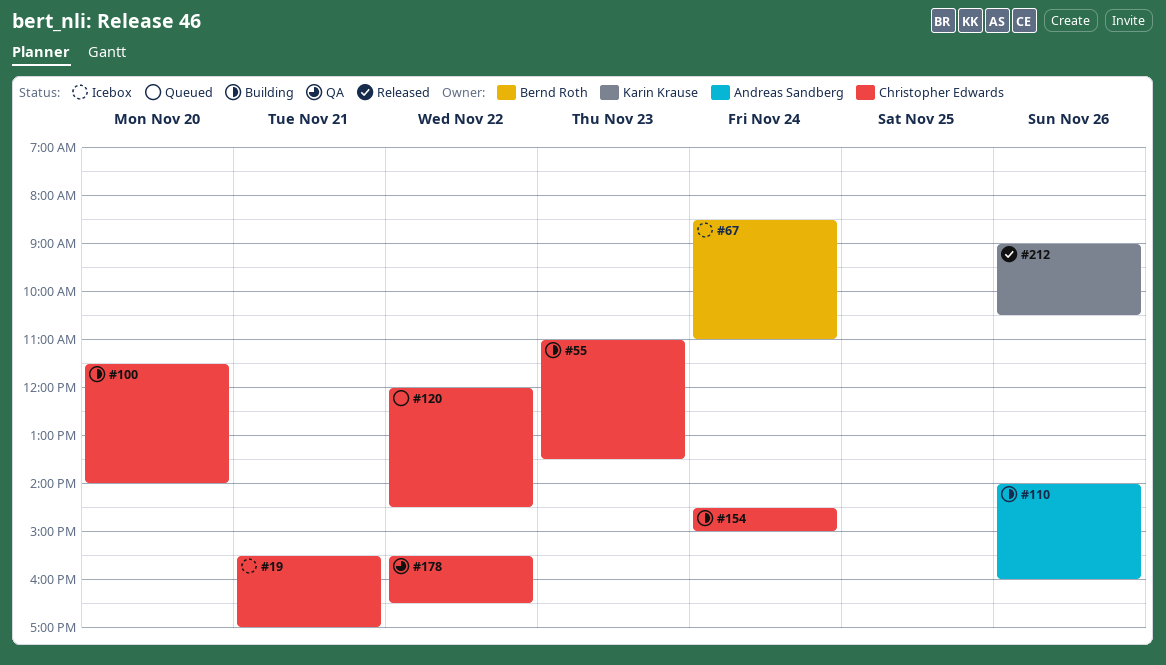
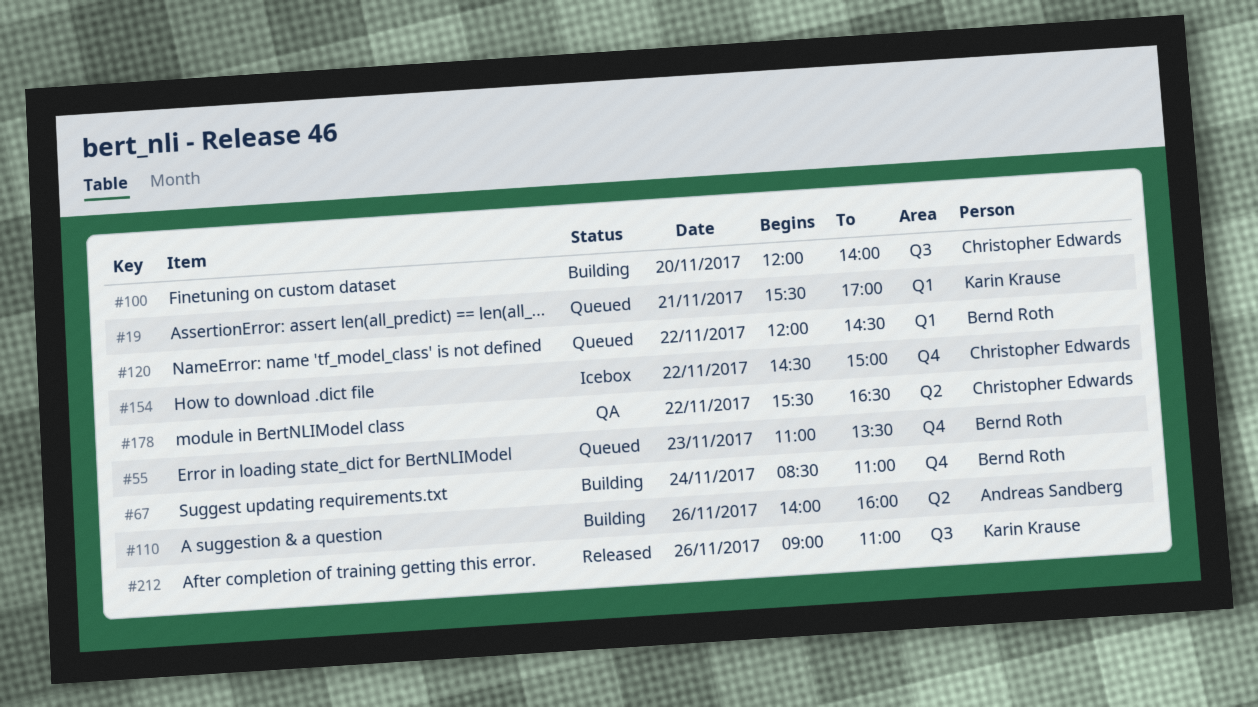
#19, status: Icebox -> Queued
#19, owner: Christopher Edwards -> Karin Krause
#55, status: Building -> Queued
#55, owner: Christopher Edwards -> Bernd Roth
#67, status: Icebox -> Building
#100, begins: 11:30 -> 12:00
#120, owner: Christopher Edwards -> Bernd Roth
#154, status: Building -> Icebox
#154, day: Nov 24 -> Nov 22
#212, ends: 10:30 -> 11:00

